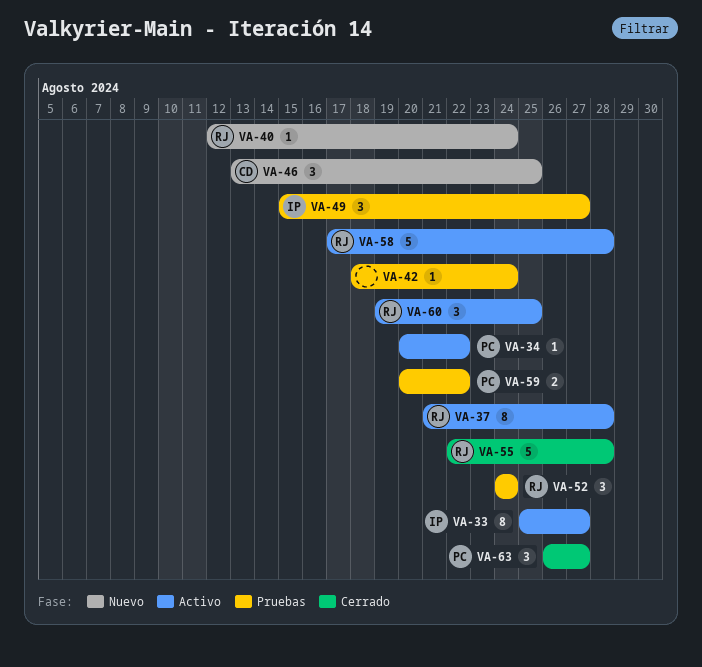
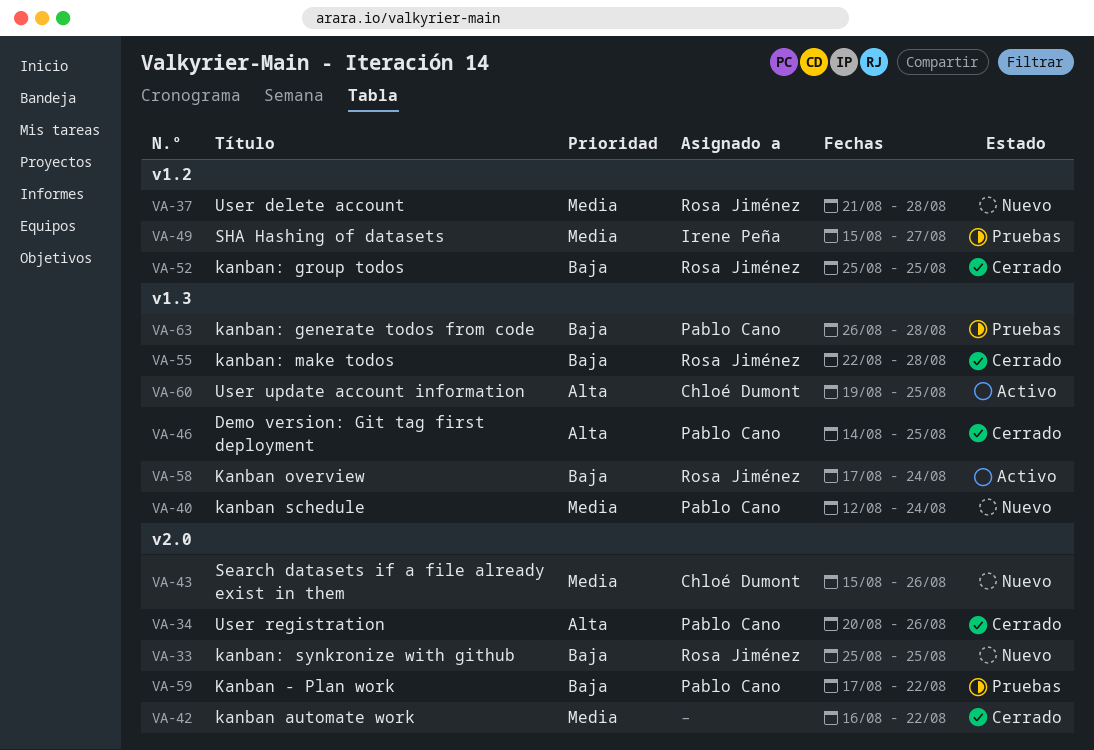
VA-33, status: Activo -> Nuevo
VA-33, owner: Irene Peña -> Rosa Jiménez
VA-33, due: Aug 27 -> Aug 25
VA-34, status: Activo -> Cerrado
VA-34, due: Aug 22 -> Aug 26
VA-37, status: Activo -> Nuevo
VA-40, owner: Rosa Jiménez -> Pablo Cano
VA-42, status: Pruebas -> Cerrado
VA-42, start: Aug 18 -> Aug 16
VA-42, due: Aug 24 -> Aug 22
VA-43: none -> present
VA-46, status: Nuevo -> Cerrado
VA-46, owner: Chloé Dumont -> Pablo Cano
VA-46, start: Aug 13 -> Aug 14
VA-52, status: Pruebas -> Cerrado
VA-52, start: Aug 24 -> Aug 25
VA-52, due: Aug 24 -> Aug 25
VA-58, due: Aug 28 -> Aug 24
VA-59, start: Aug 20 -> Aug 17
VA-60, owner: Rosa Jiménez -> Chloé Dumont
VA-63, status: Cerrado -> Pruebas
VA-63, due: Aug 27 -> Aug 28

